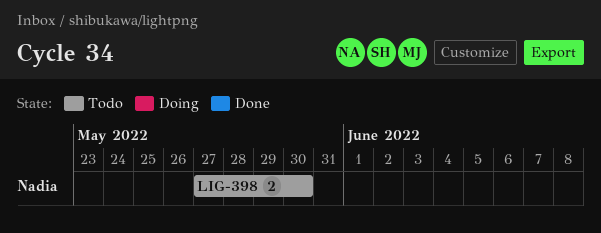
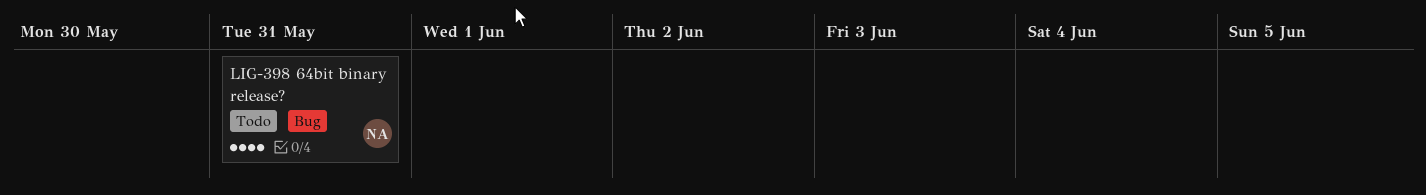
LIG-398, estimate: 2 -> 4
LIG-398, due: May 30 -> May 31

